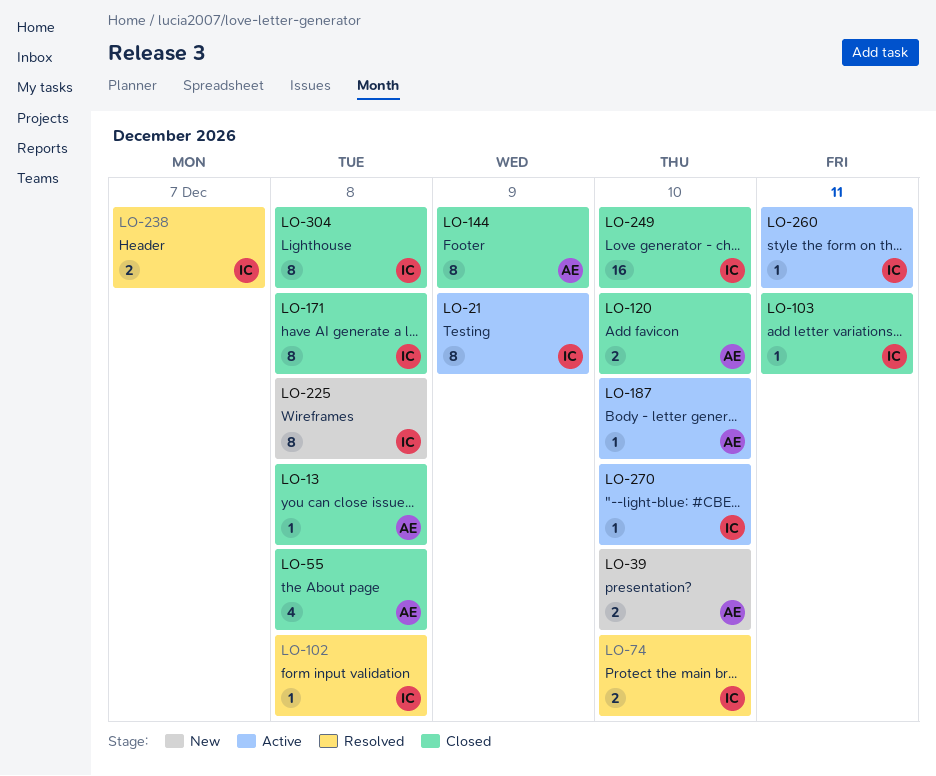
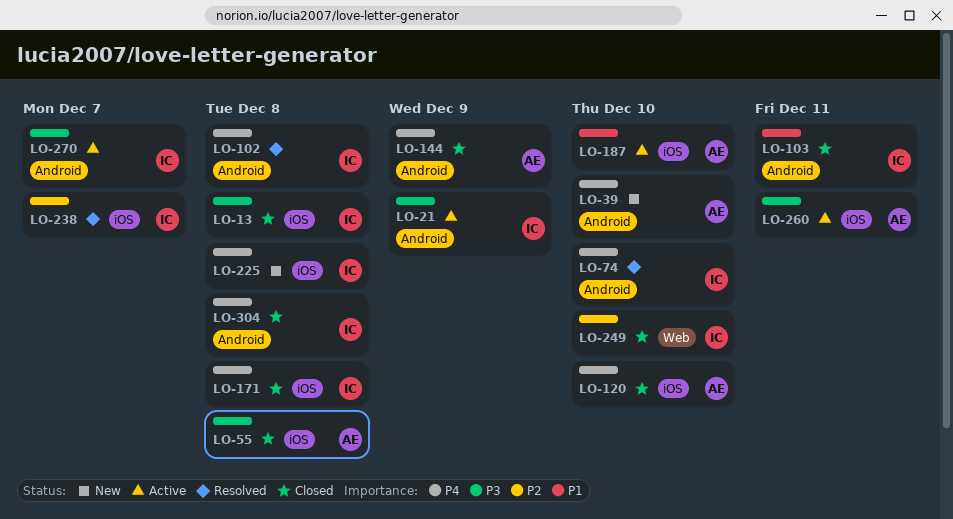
LO-13, owner: AE -> IC
LO-260, owner: IC -> AE
LO-270, due: Dec 10 -> Dec 7

